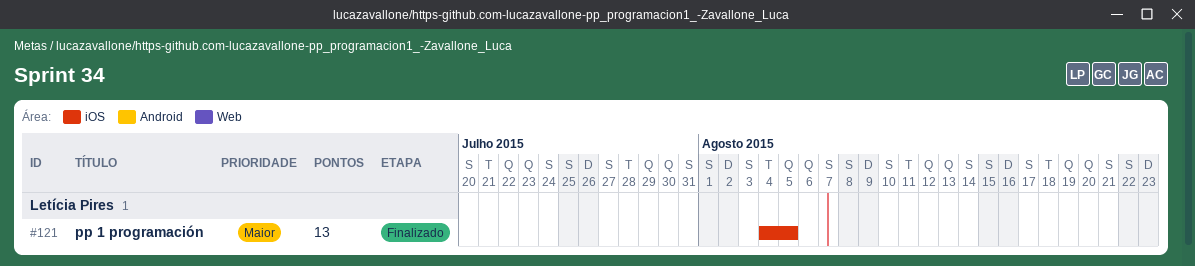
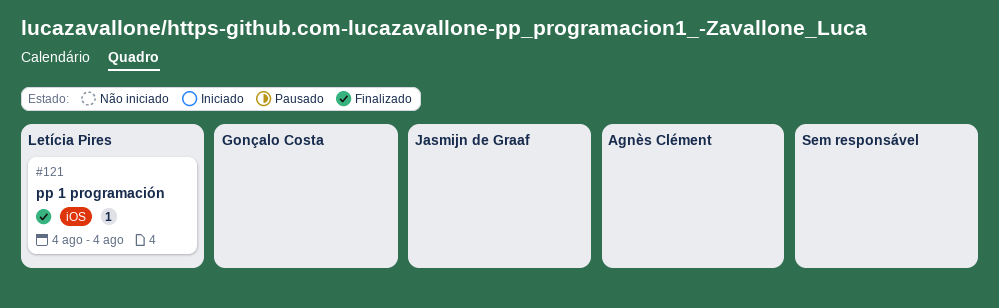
#121, estimate: 13 -> 1
#121, due: Aug 5 -> Aug 4

